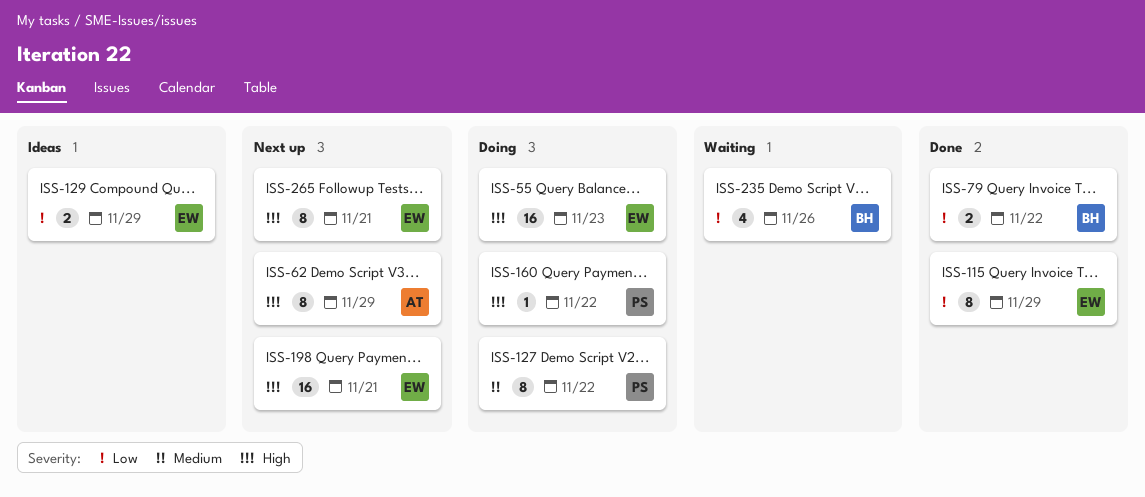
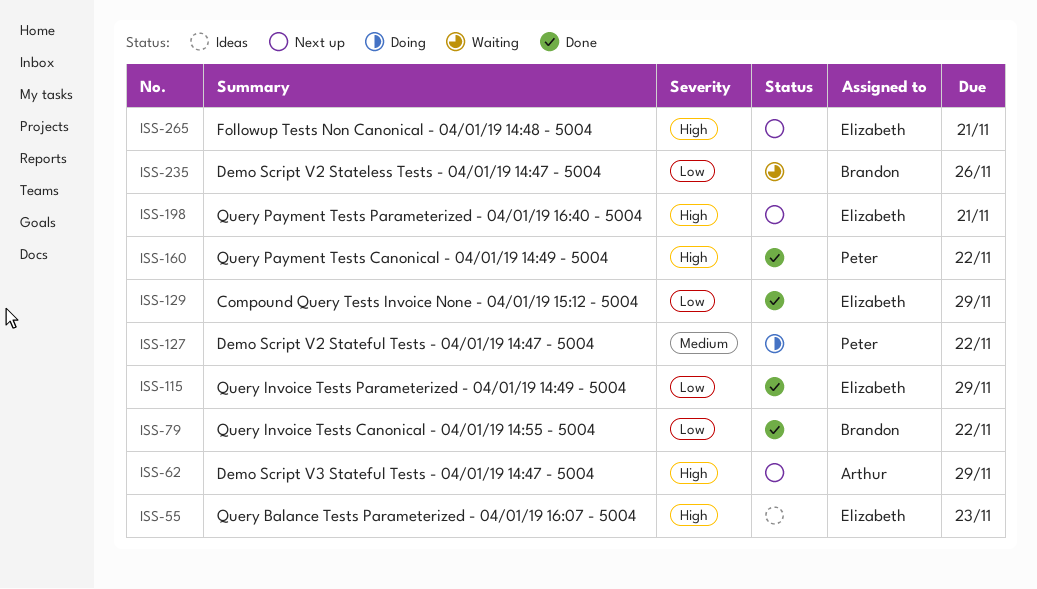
ISS-55, status: Doing -> Ideas
ISS-129, status: Ideas -> Done
ISS-160, status: Doing -> Done

